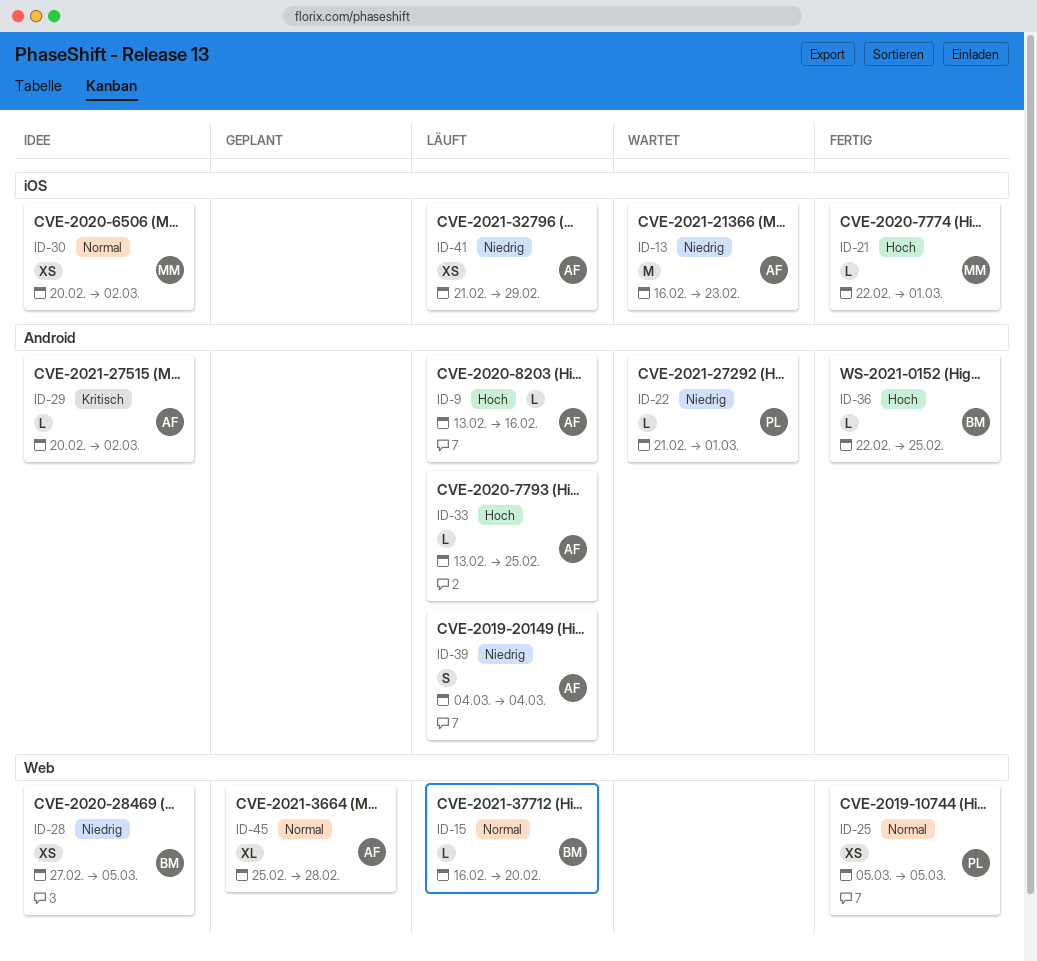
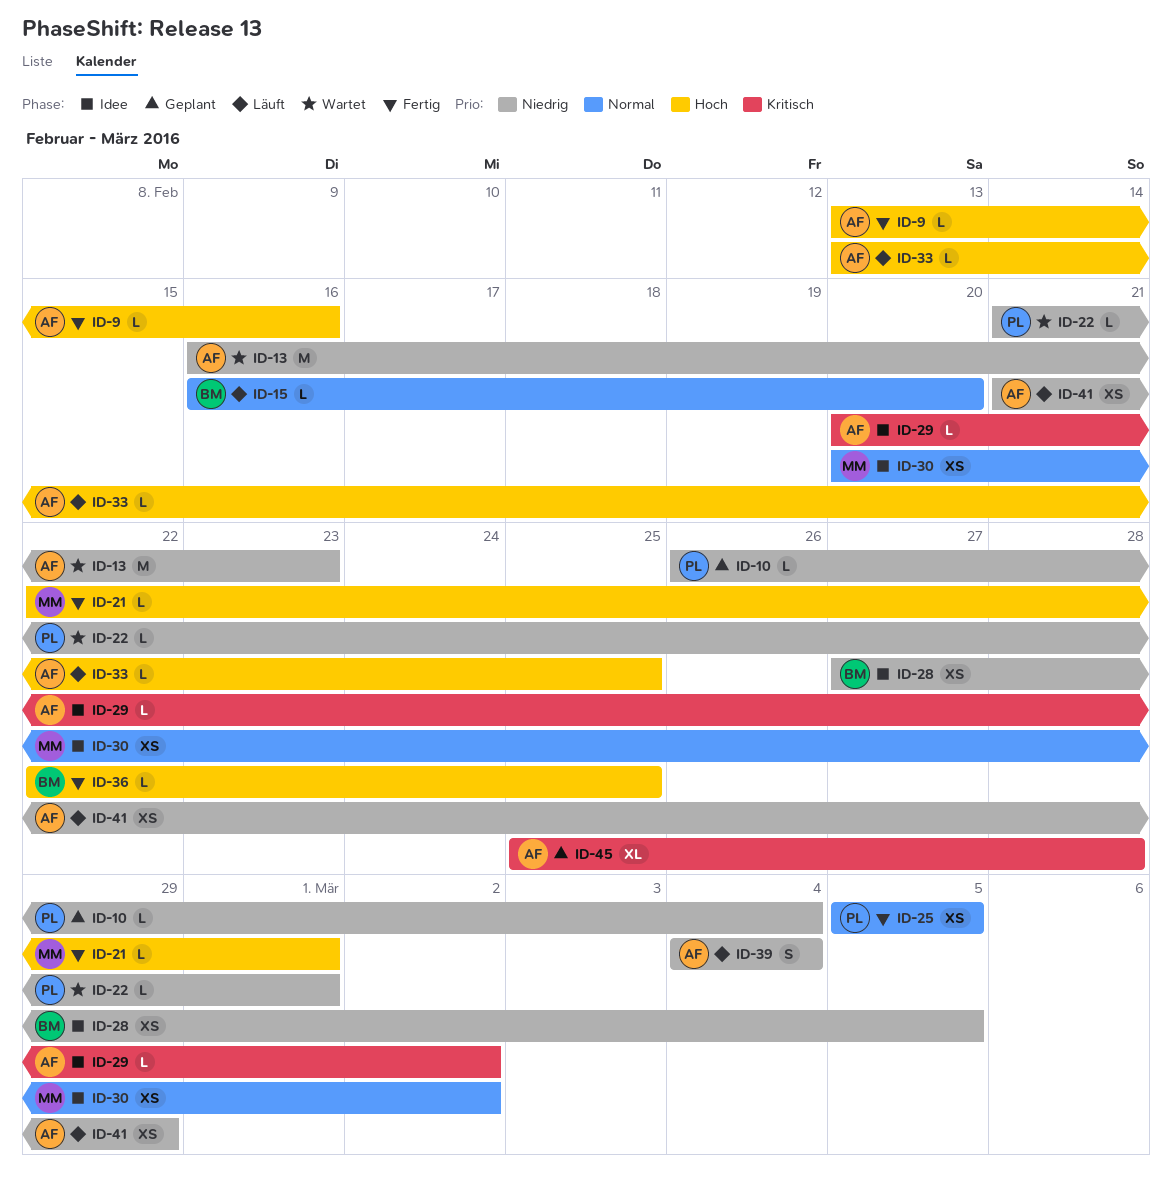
ID-9, status: Läuft -> Fertig
ID-10: none -> present
ID-45, priority: Normal -> Kritisch

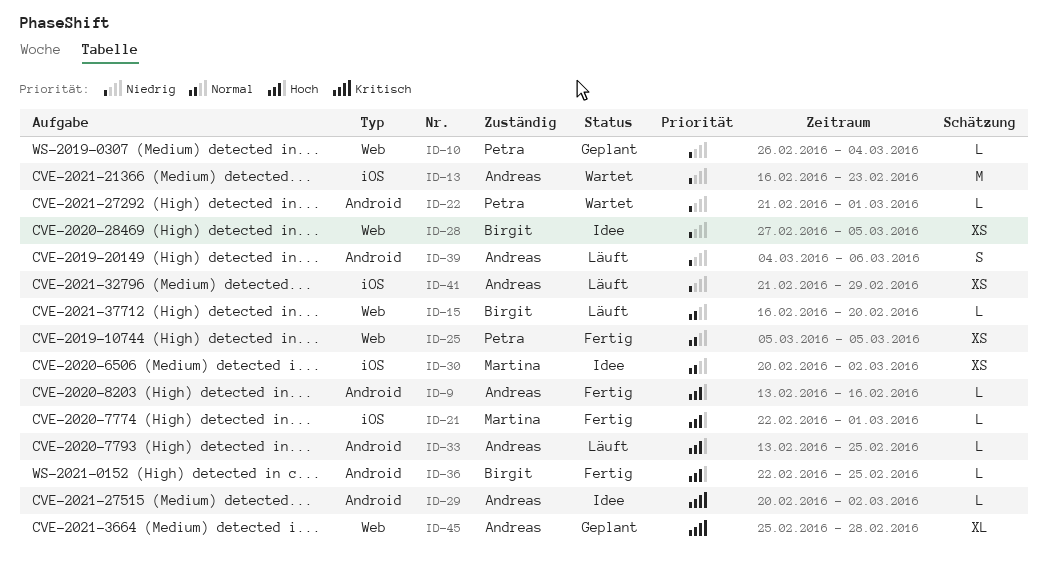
ID-39, due: Mar 4 -> Mar 6

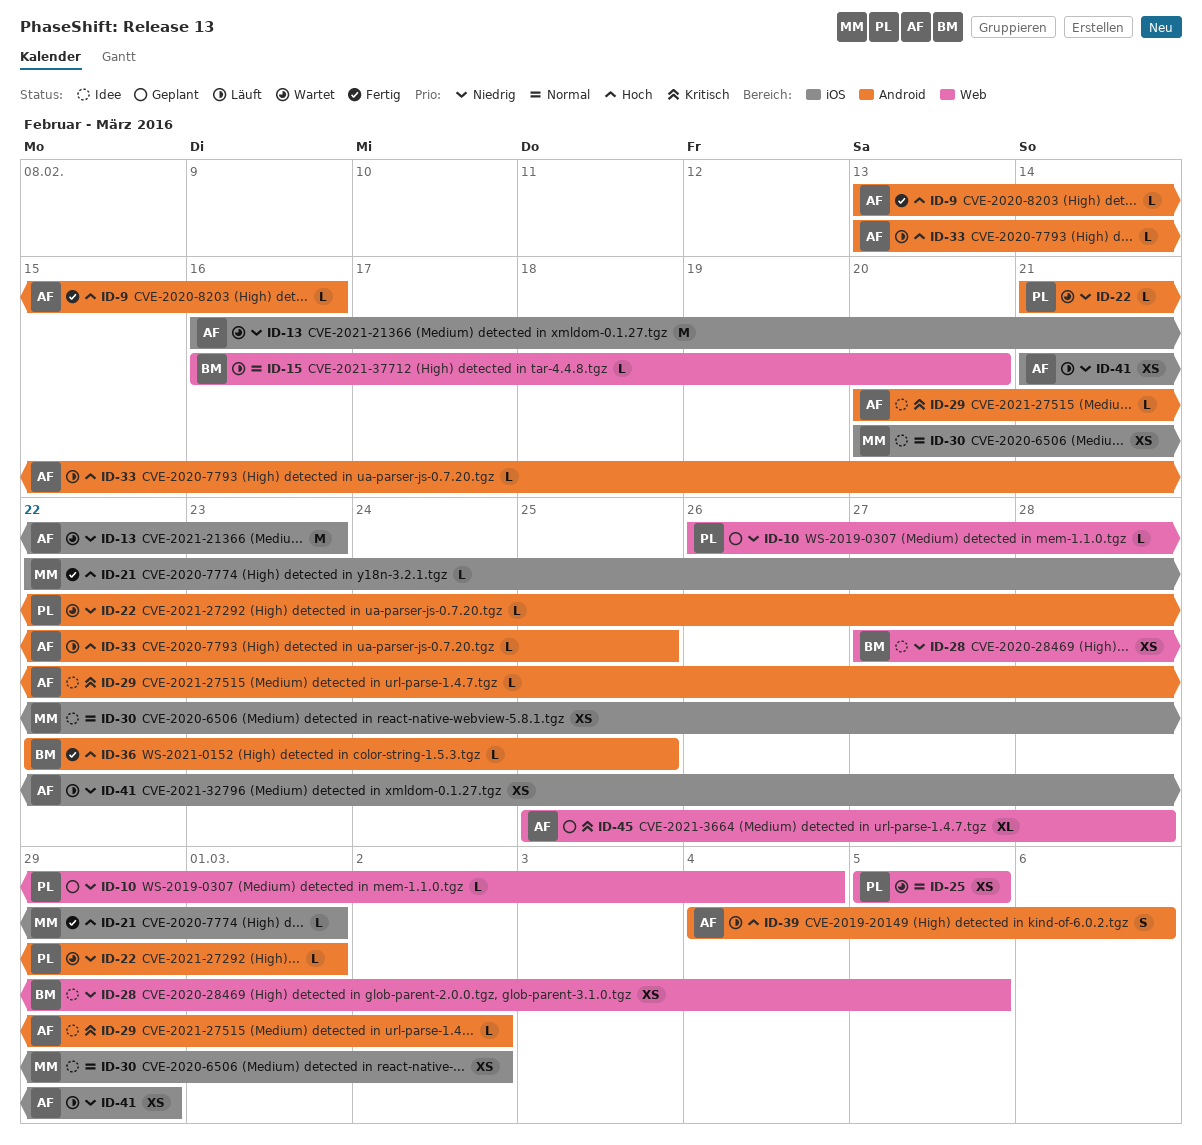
ID-25, status: Fertig -> Wartet
ID-39, priority: Niedrig -> Hoch

